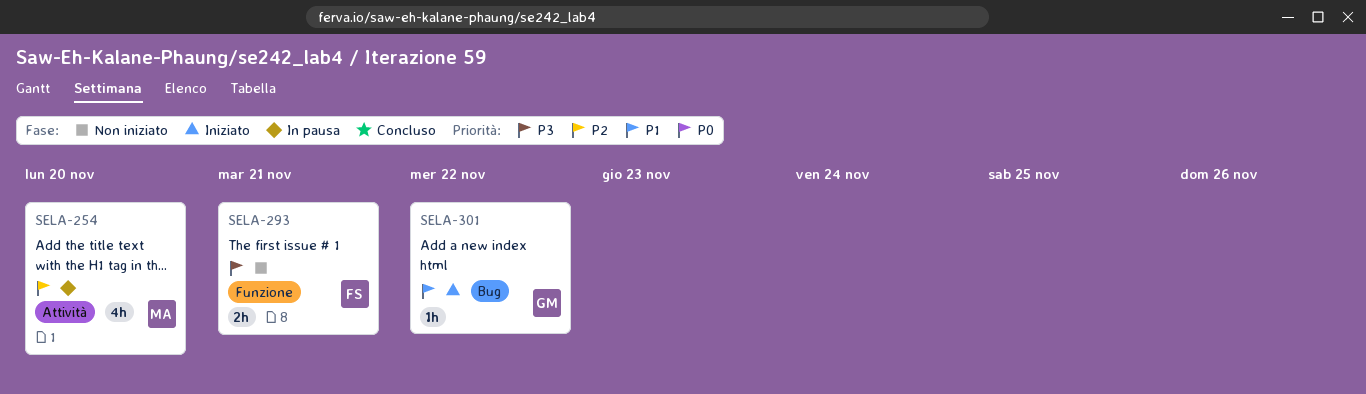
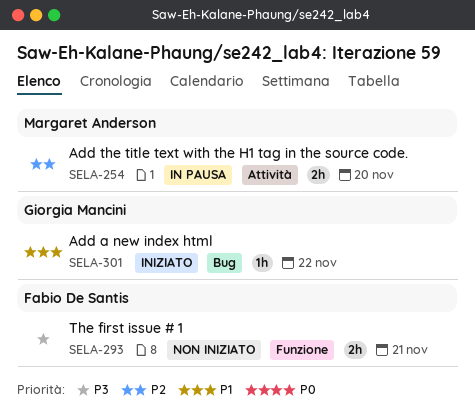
SELA-254, estimate: 4h -> 2h

